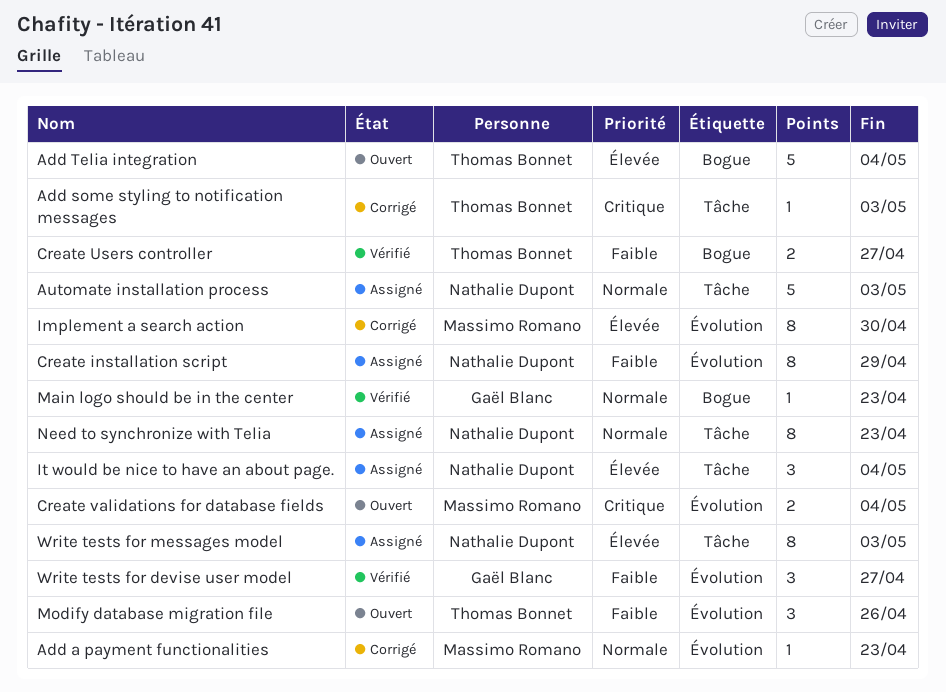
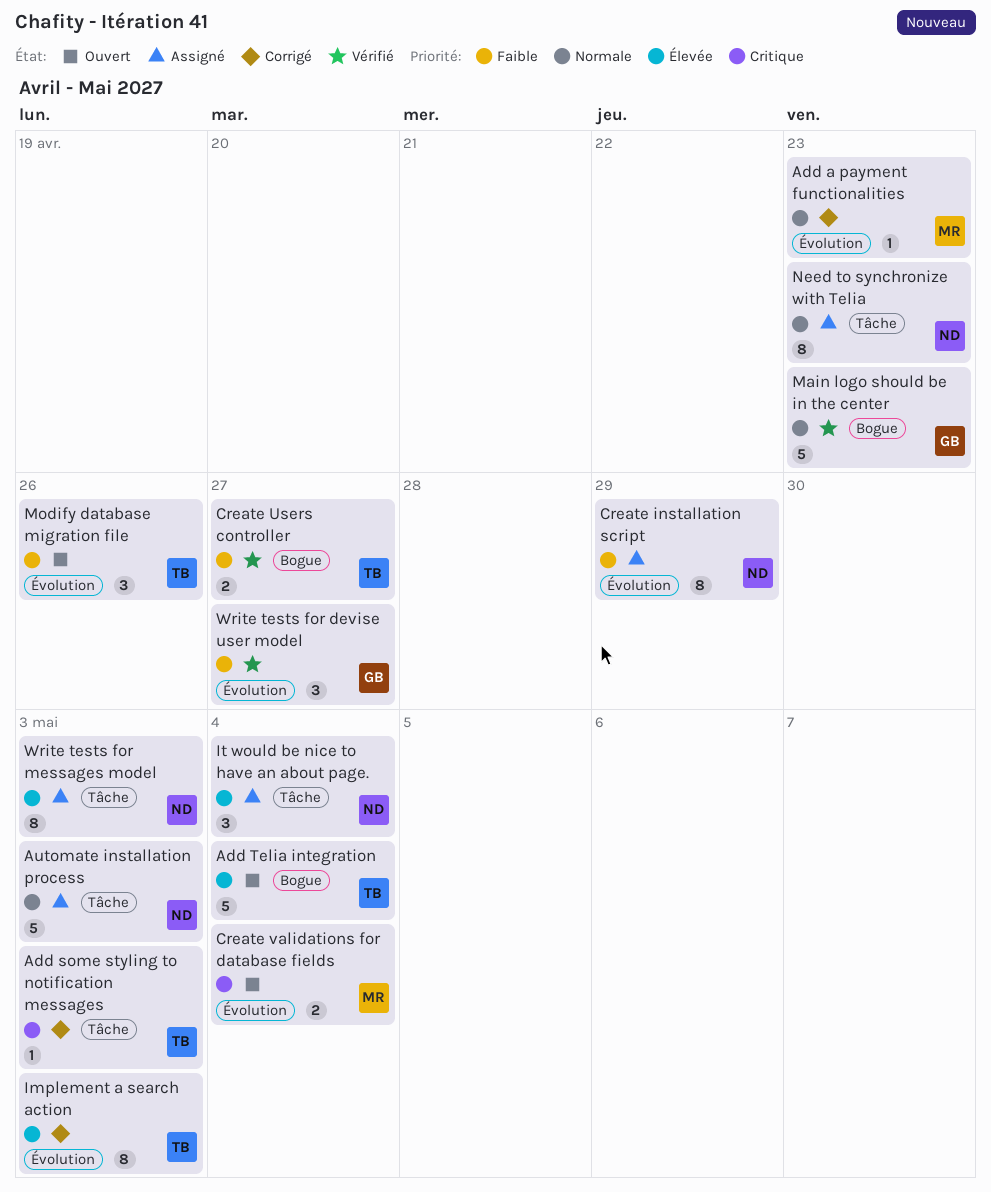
Implement a search action, owner: Massimo Romano -> Thomas Bonnet
Implement a search action, due: Apr 30 -> May 3
Main logo should be in the center, estimate: 1 -> 5

